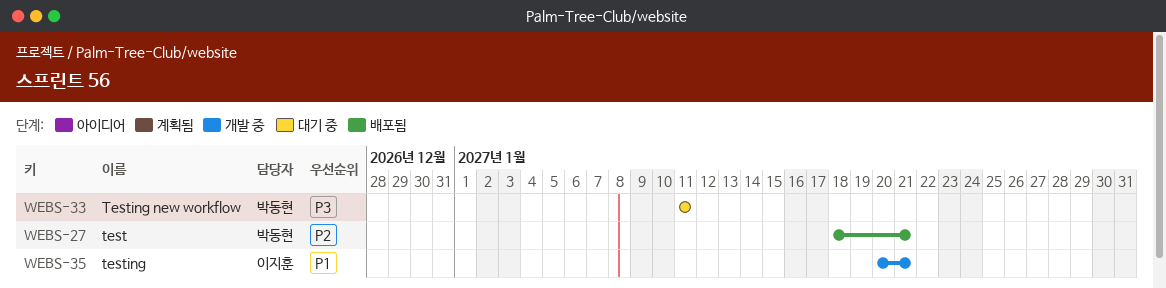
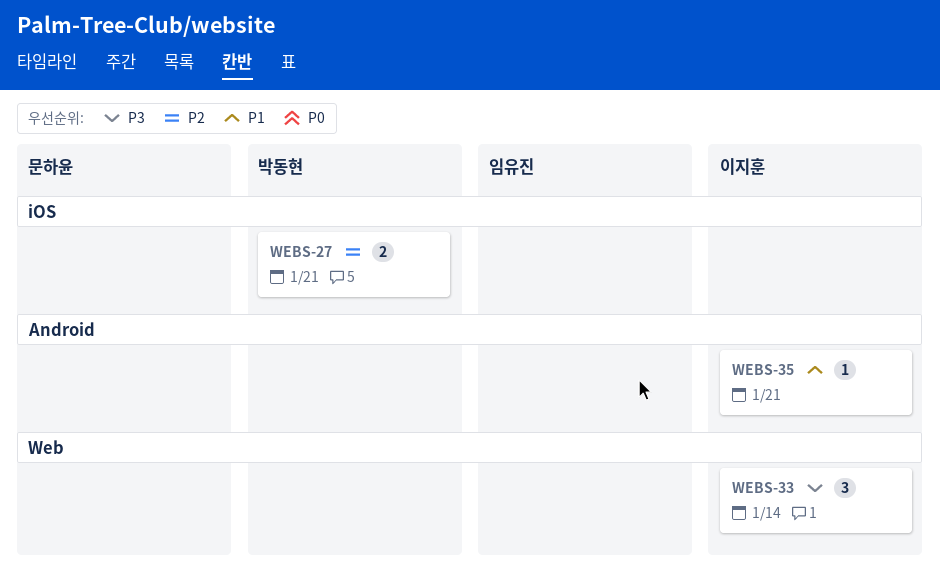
WEBS-33, owner: 박동현 -> 이지훈
WEBS-33, due: Jan 11 -> Jan 14

